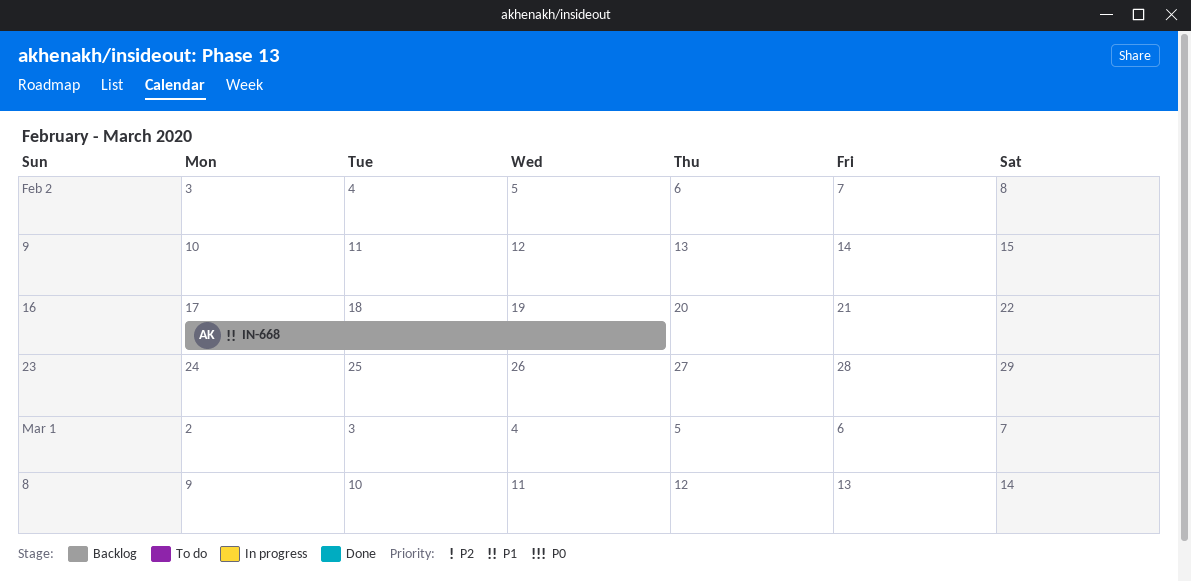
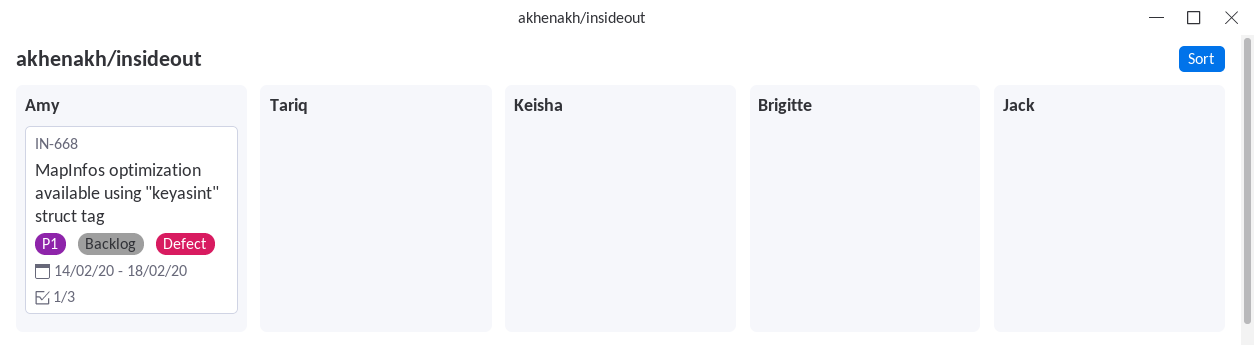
IN-668, start: Feb 17 -> Feb 14
IN-668, due: Feb 19 -> Feb 18

